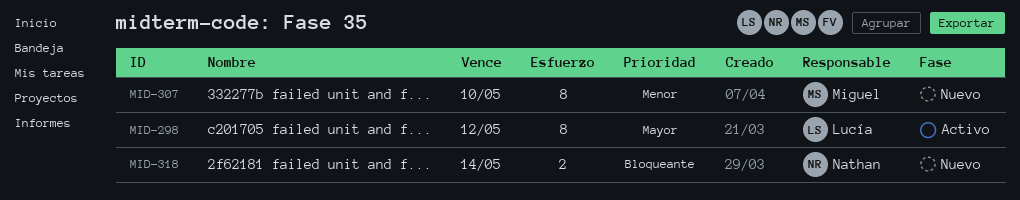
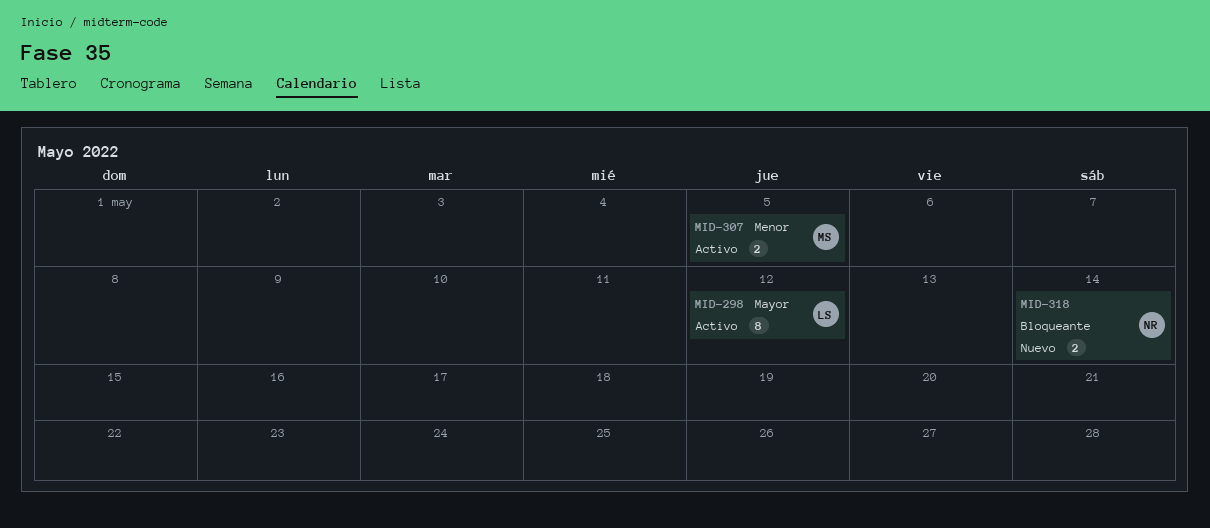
MID-307, status: Nuevo -> Activo
MID-307, estimate: 8 -> 2
MID-307, due: May 10 -> May 5

